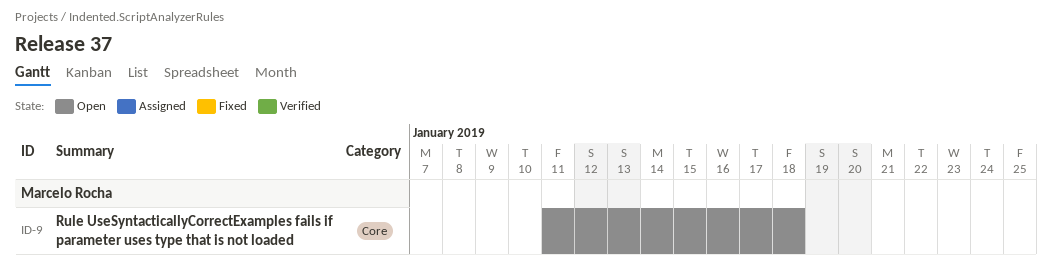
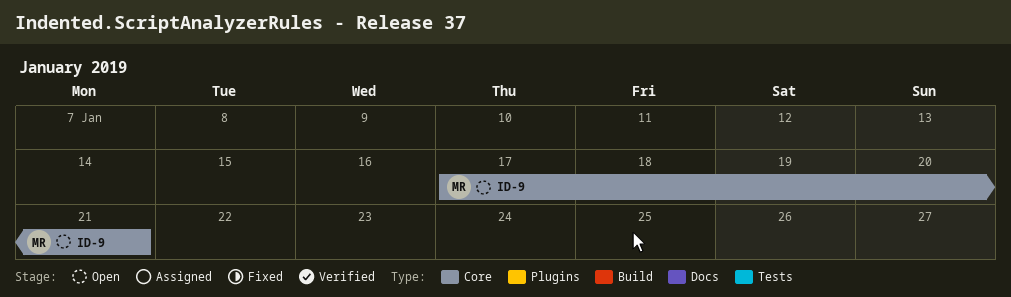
ID-9, start: Jan 11 -> Jan 17
ID-9, due: Jan 18 -> Jan 21

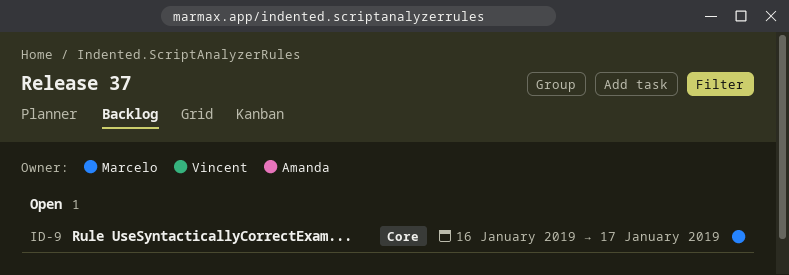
ID-9, start: Jan 17 -> Jan 16
ID-9, due: Jan 21 -> Jan 17

